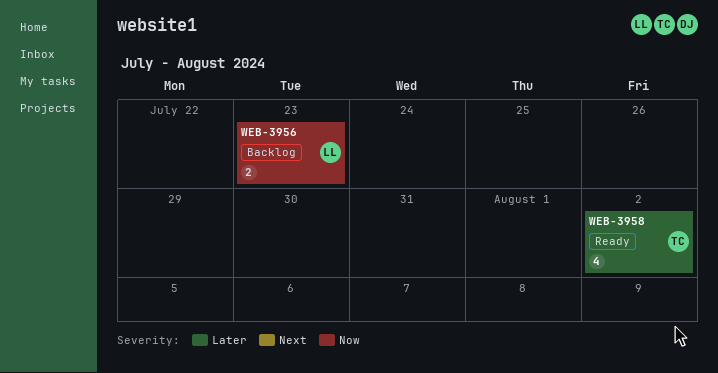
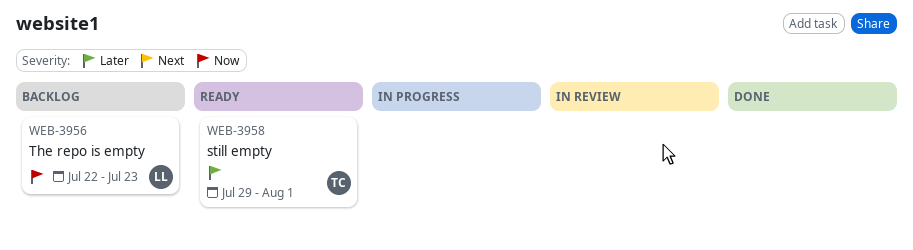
WEB-3958, due: Aug 2 -> Aug 1

